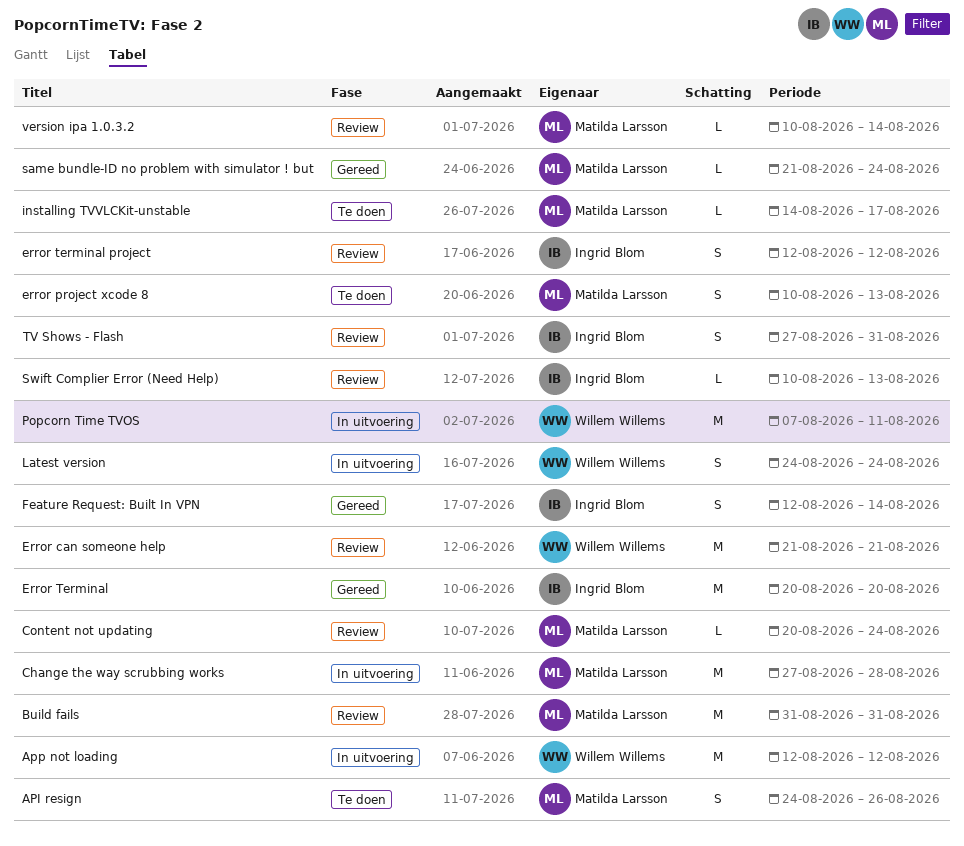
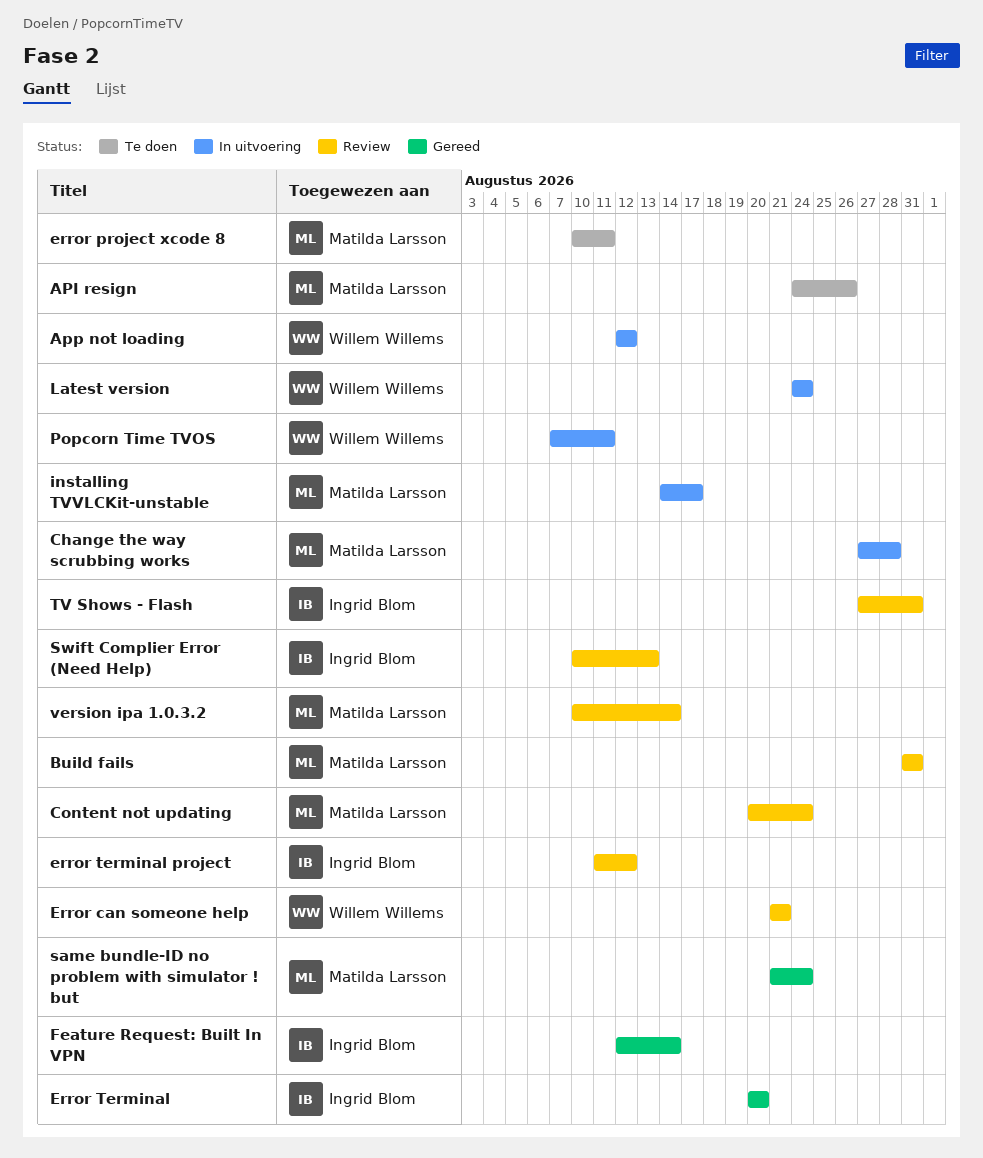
error project xcode 8, due: Aug 13 -> Aug 11
error terminal project, start: Aug 12 -> Aug 11
installing TVVLCKit-unstable, status: Te doen -> In uitvoering

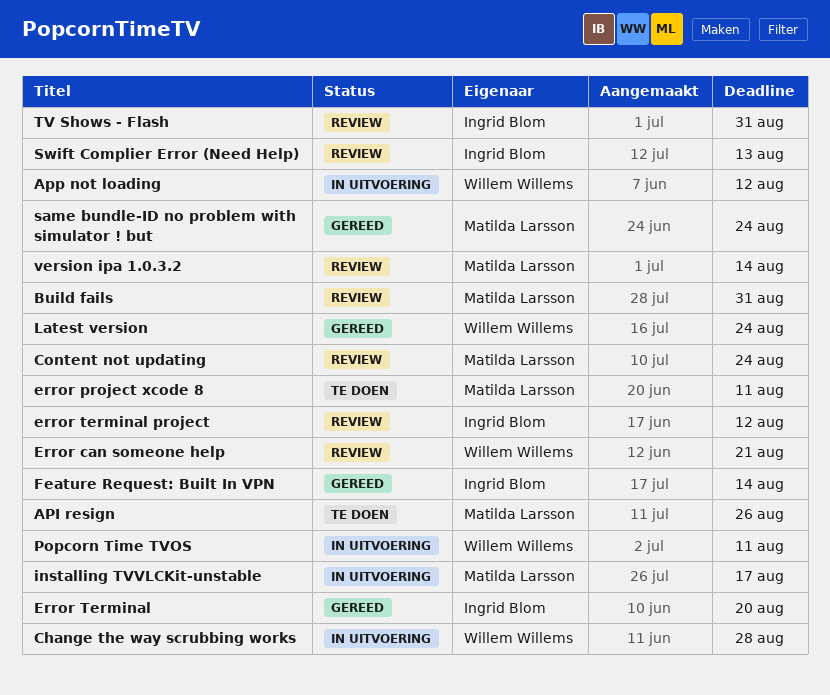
Change the way scrubbing works, owner: Matilda Larsson -> Willem Willems
Latest version, status: In uitvoering -> Gereed

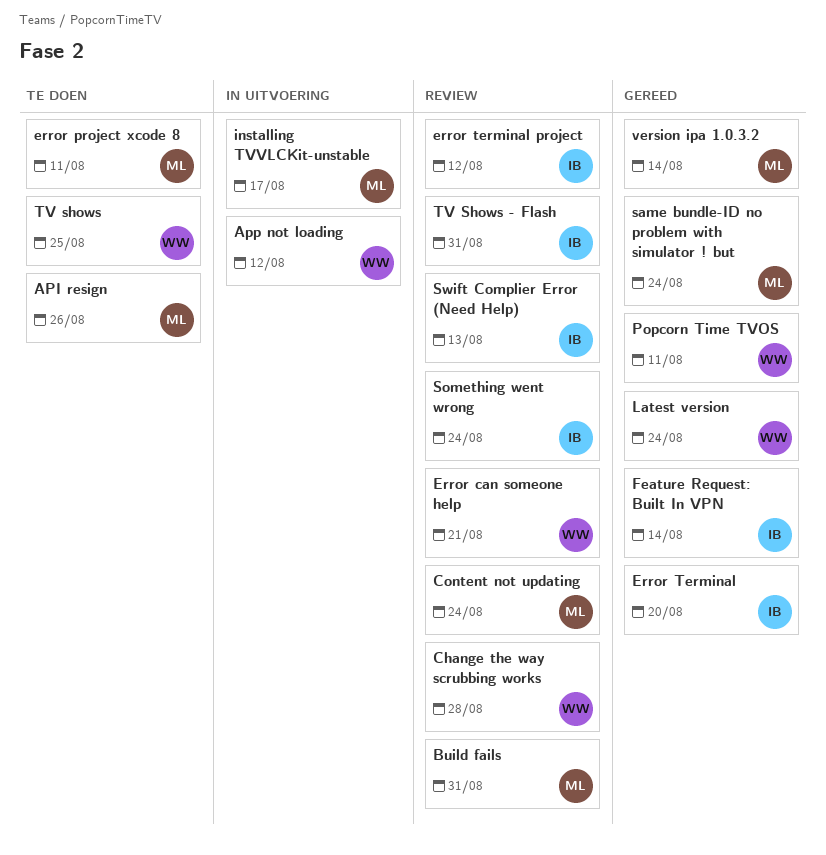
Change the way scrubbing works, status: In uitvoering -> Review
Popcorn Time TVOS, status: In uitvoering -> Gereed
Something went wrong: none -> present
TV shows: none -> present
version ipa 1.0.3.2, status: Review -> Gereed

